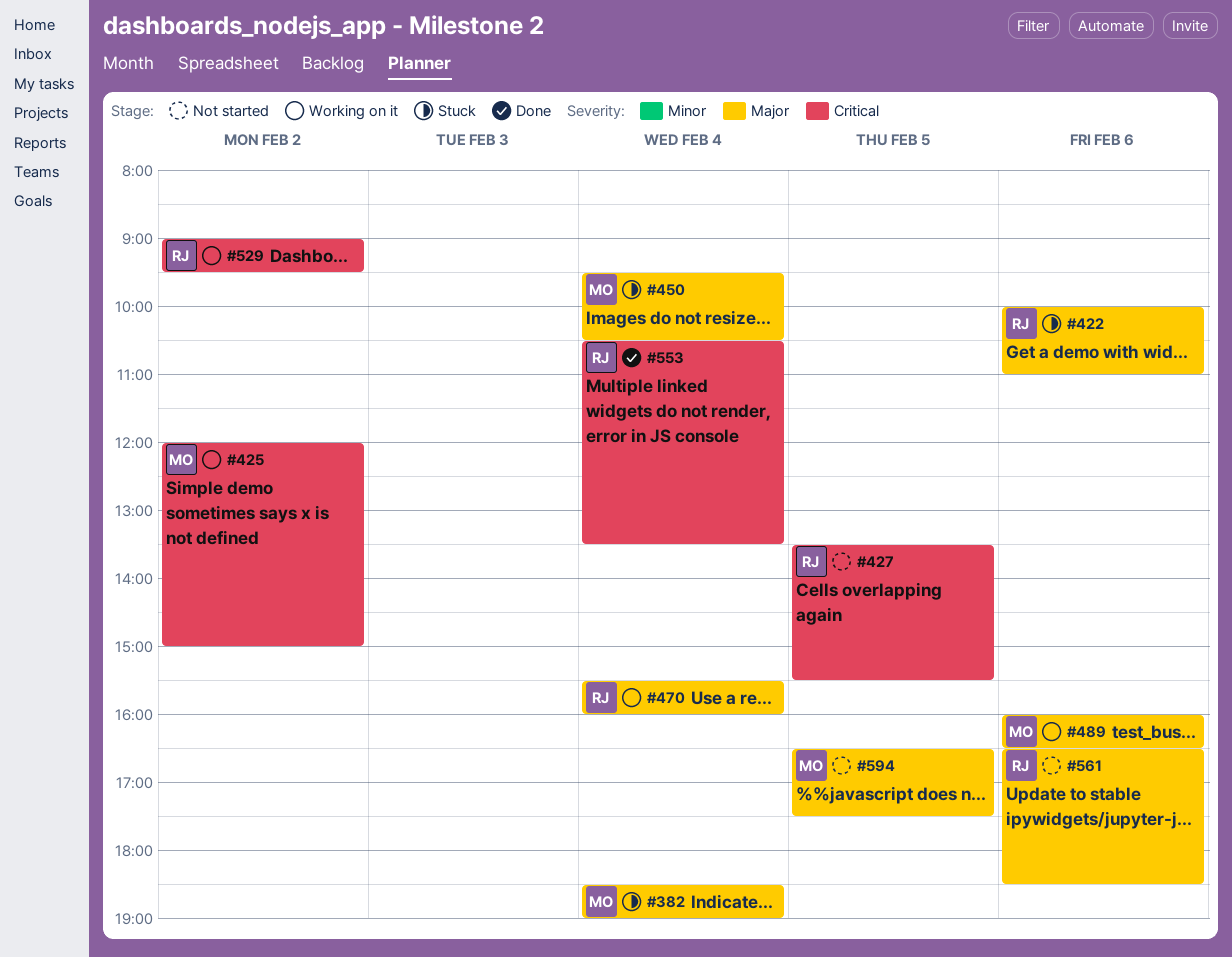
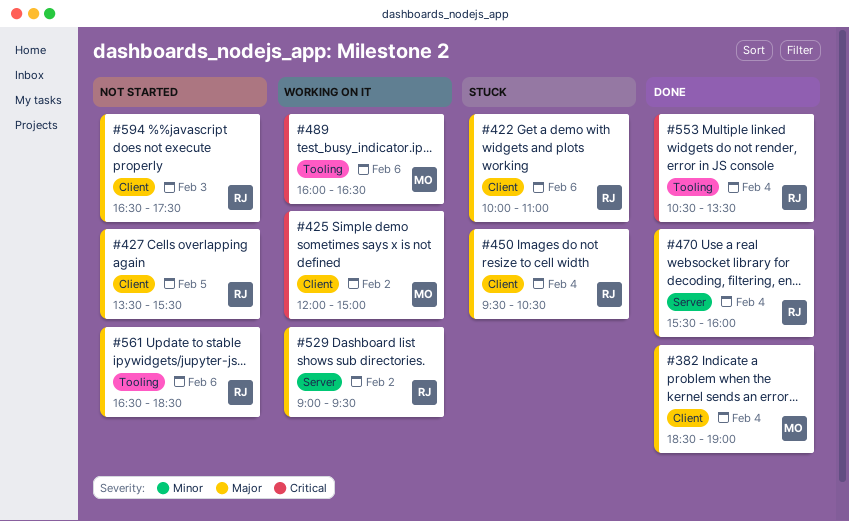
#382, status: Stuck -> Done
#427, priority: Critical -> Major
#450, owner: MO -> RJ
#470, status: Working on it -> Done
#489, priority: Major -> Critical
#529, priority: Critical -> Major
#594, owner: MO -> RJ
#594, day: Feb 5 -> Feb 3

